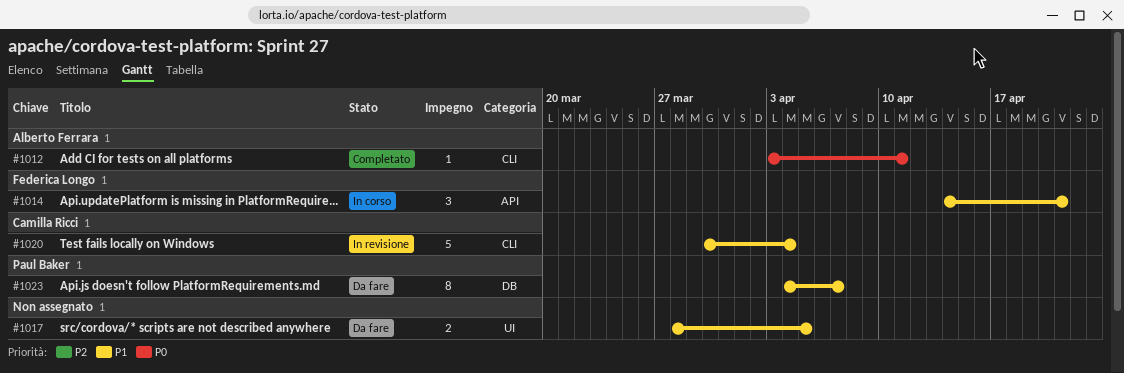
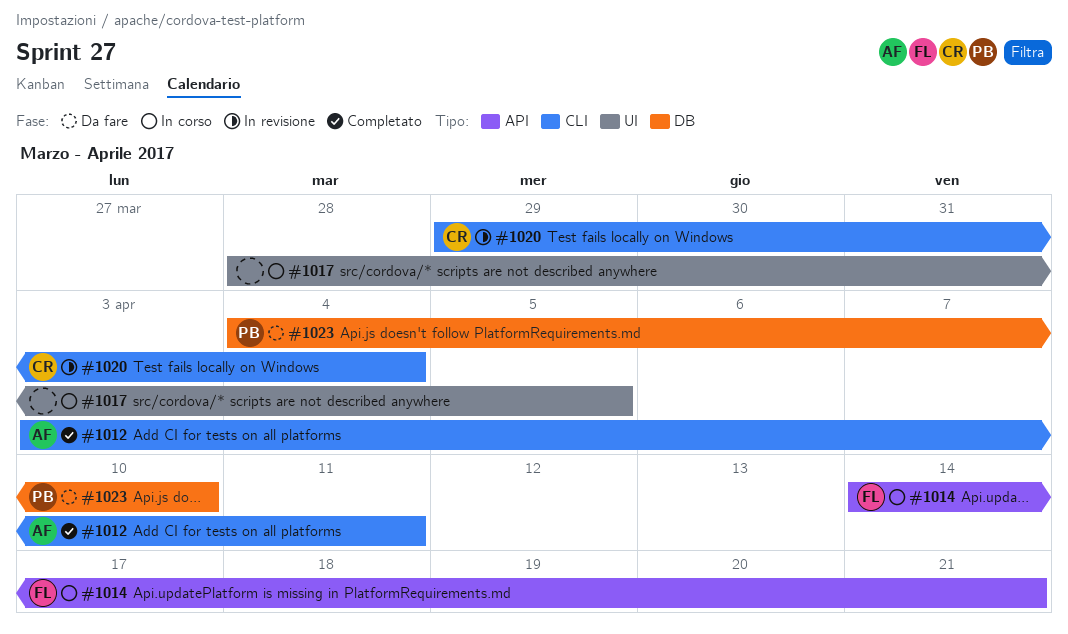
#1017, status: Da fare -> In corso
#1020, start: Mar 30 -> Mar 29
#1023, due: Apr 7 -> Apr 10

